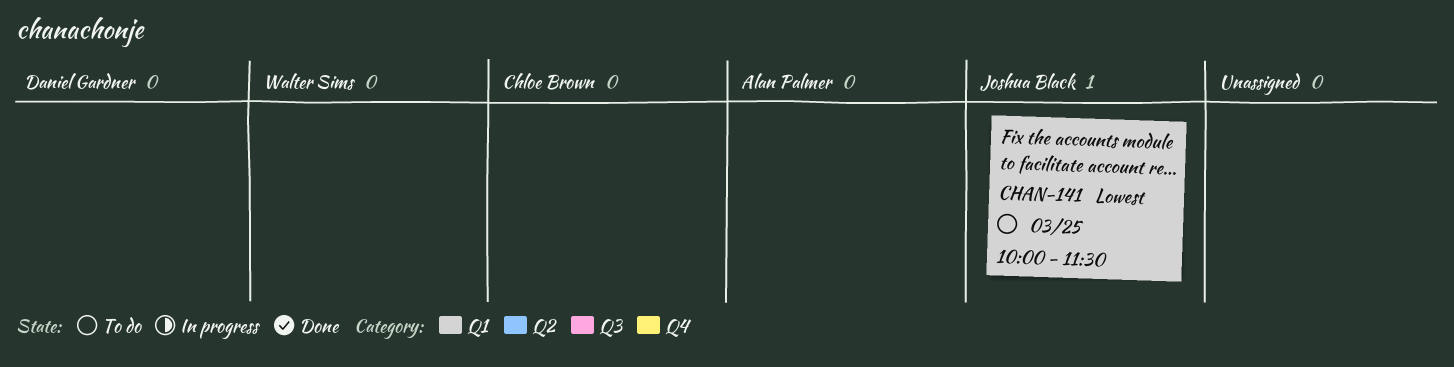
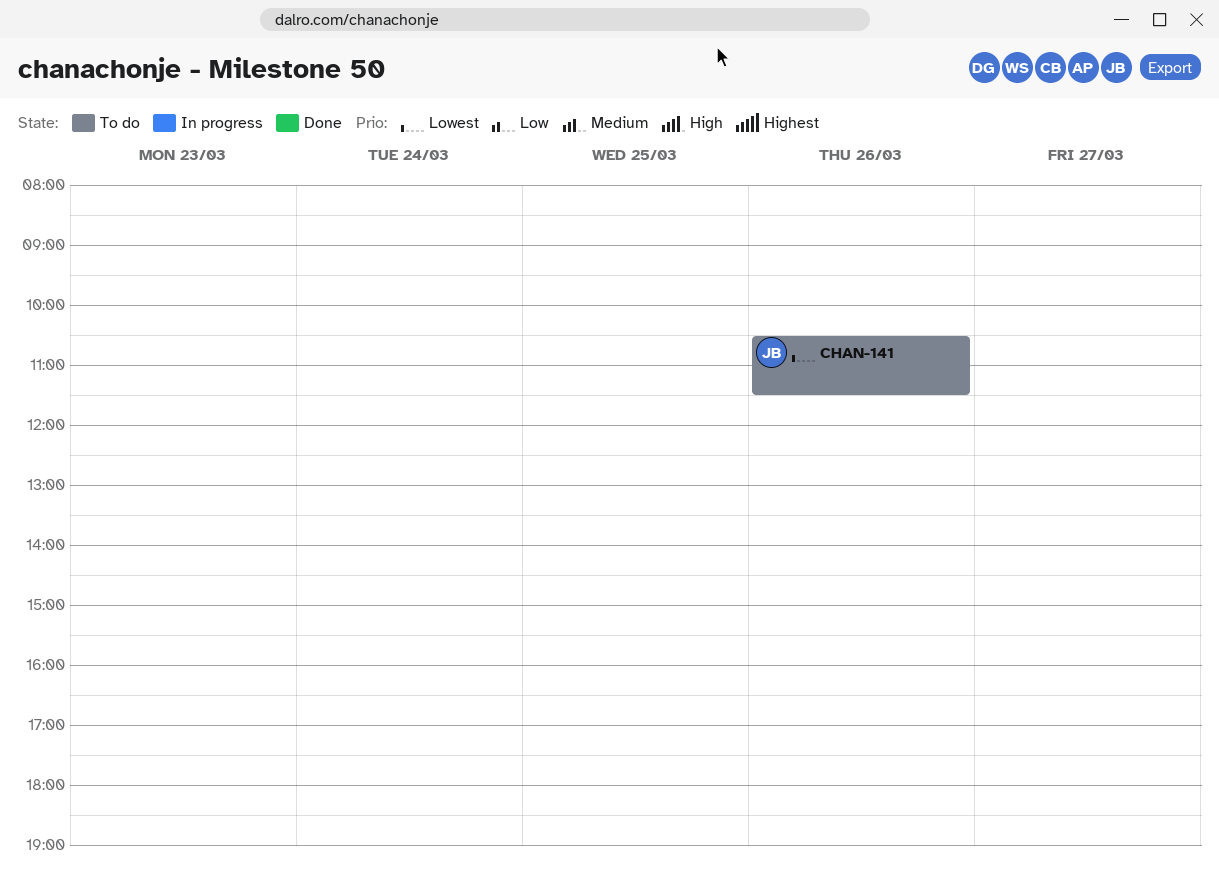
CHAN-141, day: Mar 25 -> Mar 26
CHAN-141, begins: 10:00 -> 10:30

